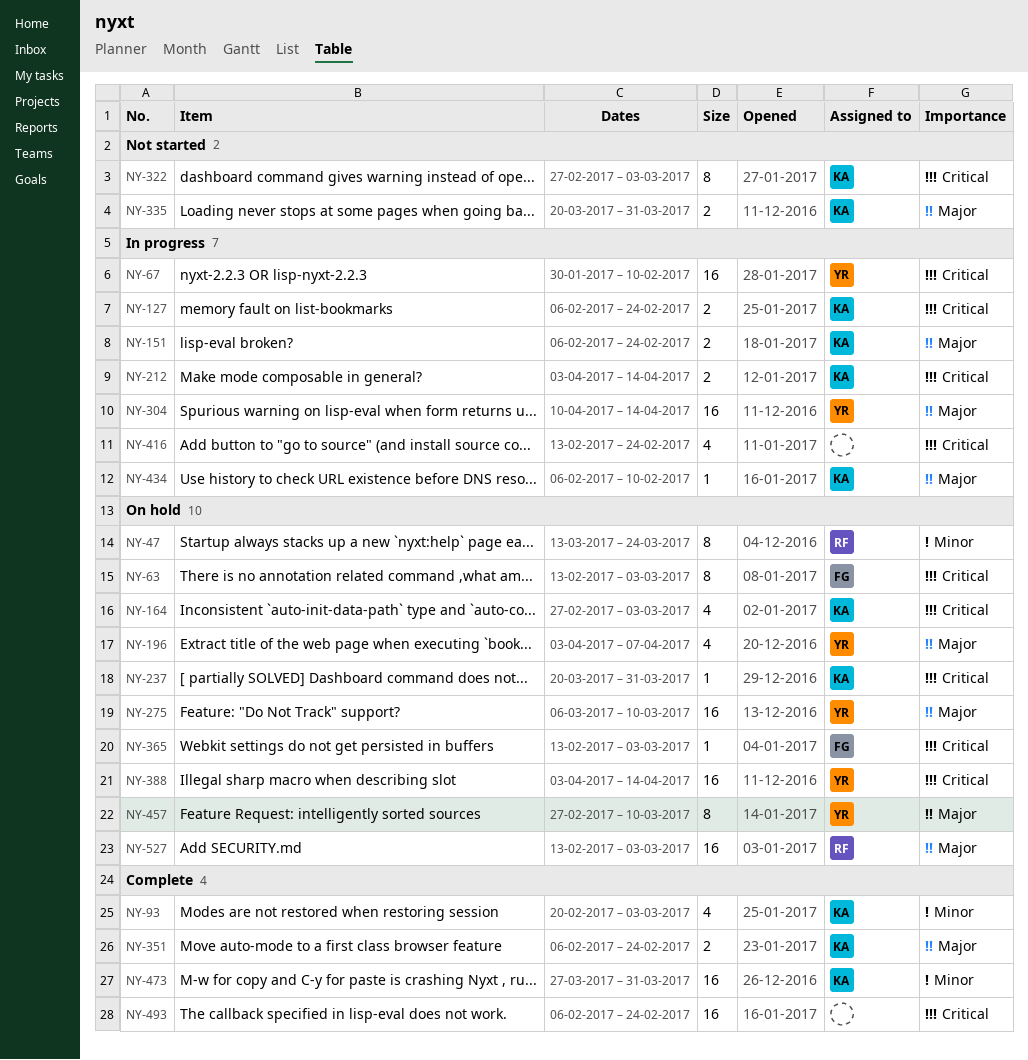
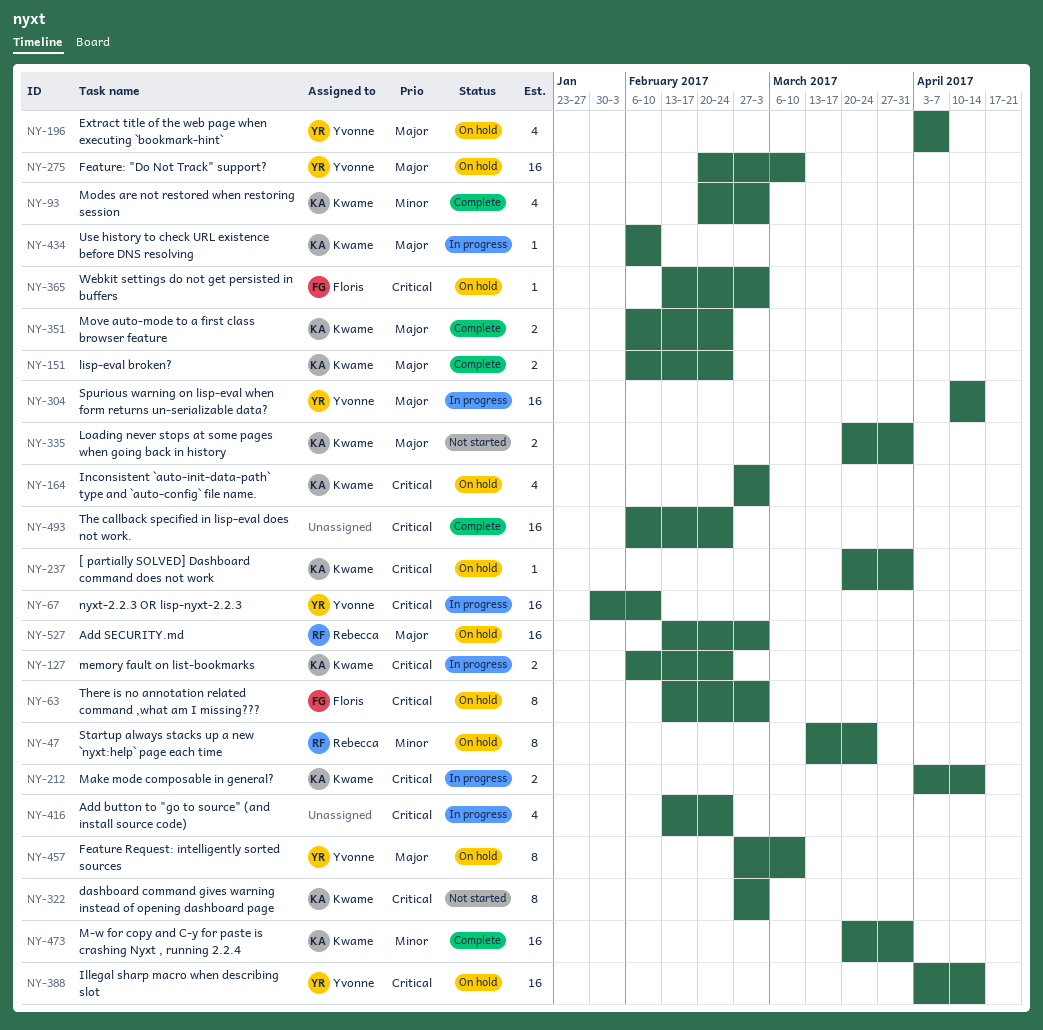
NY-151, status: In progress -> Complete
NY-275, start: Mar 6 -> Feb 20
NY-473, start: Mar 27 -> Mar 20

